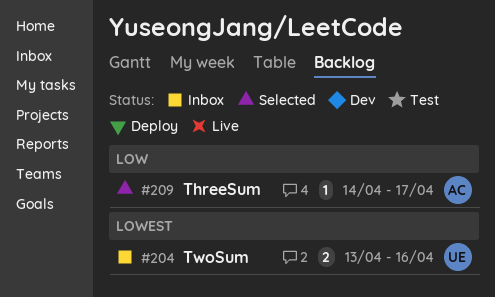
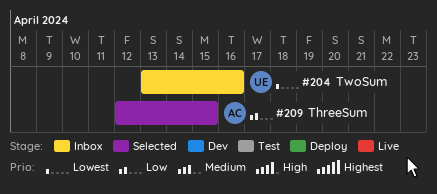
#209, start: Apr 14 -> Apr 12
#209, due: Apr 17 -> Apr 15

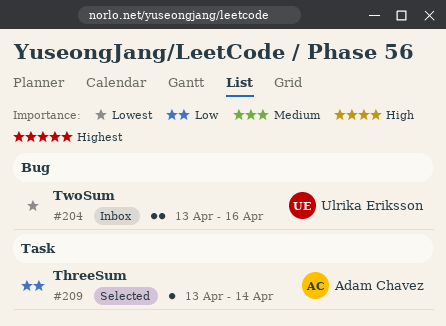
#209, start: Apr 12 -> Apr 13
#209, due: Apr 15 -> Apr 14

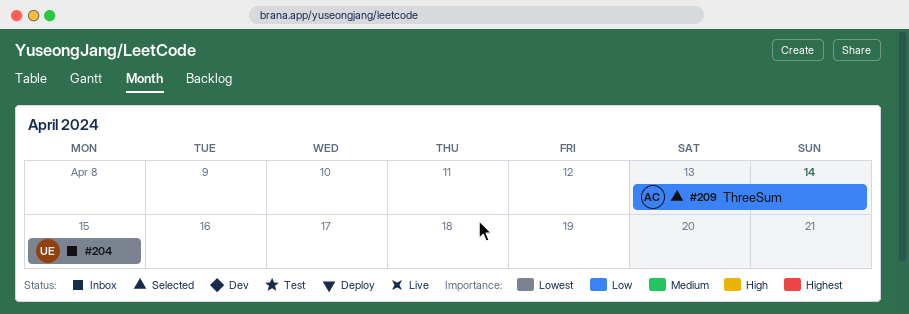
#204, start: Apr 13 -> Apr 15
#204, due: Apr 16 -> Apr 15

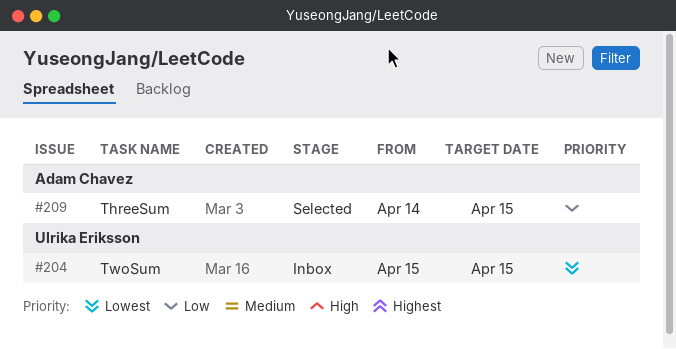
#209, start: Apr 13 -> Apr 14
#209, due: Apr 14 -> Apr 15

